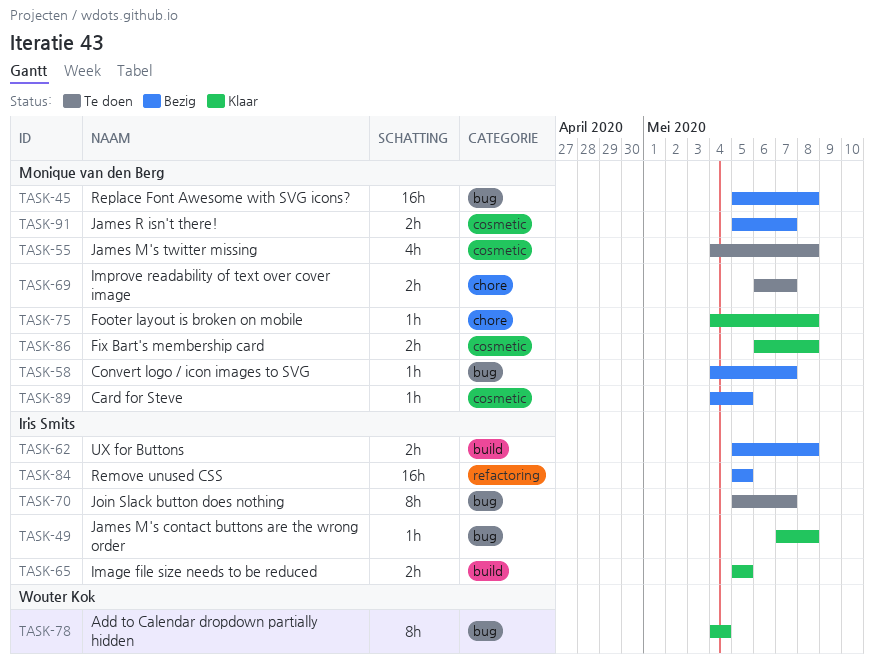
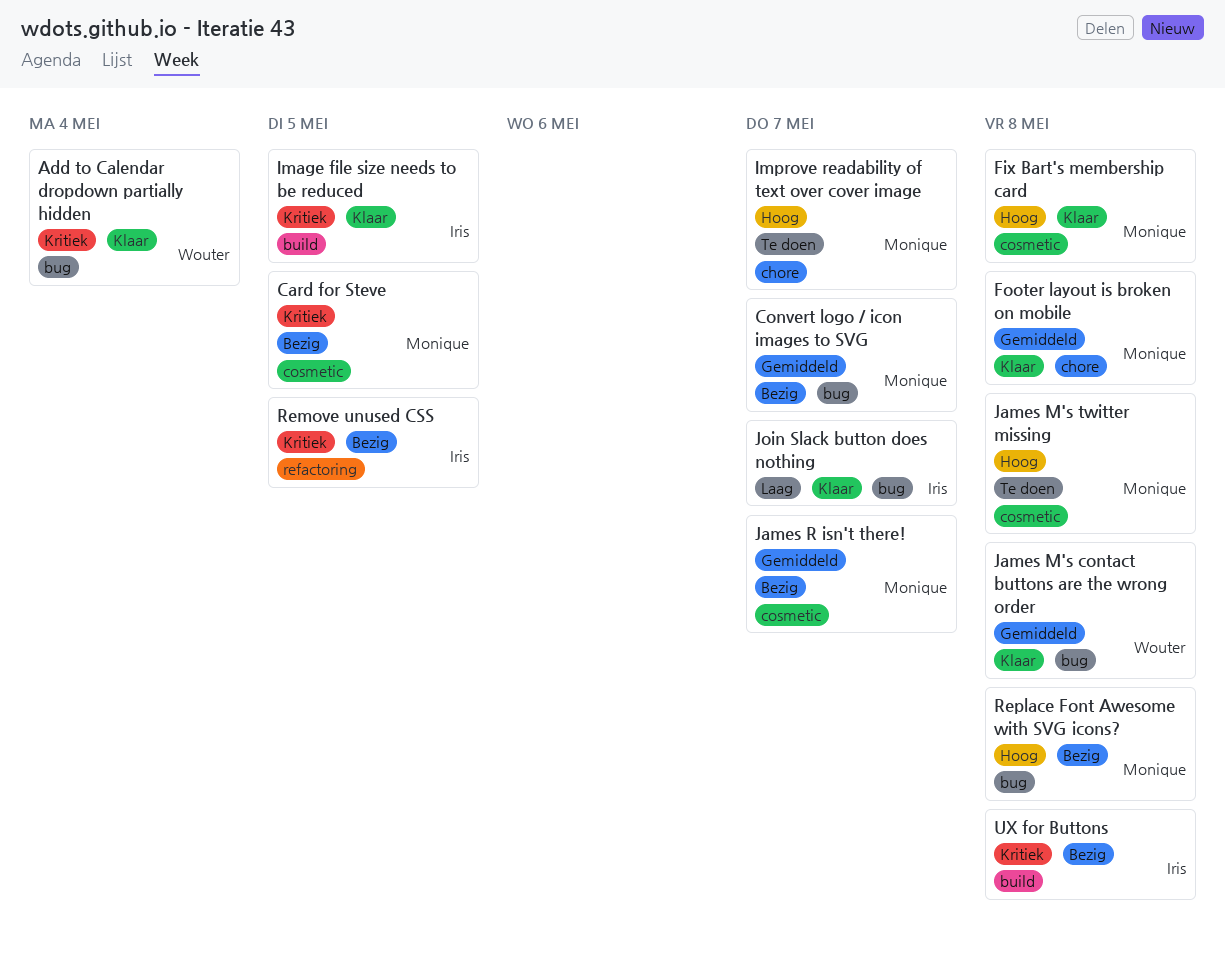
James M's contact buttons are the wrong order, owner: Iris Smits -> Wouter Kok
Join Slack button does nothing, status: Te doen -> Klaar

